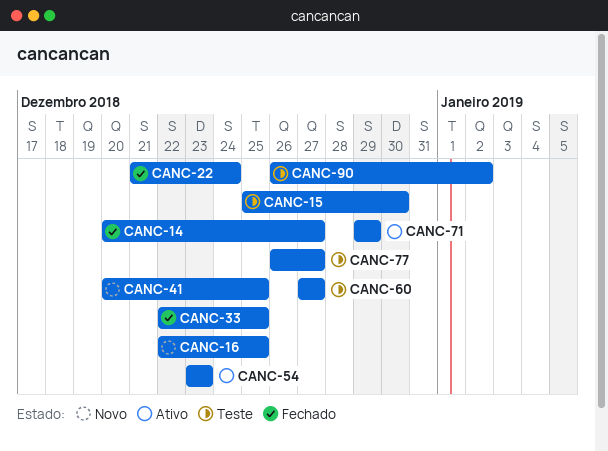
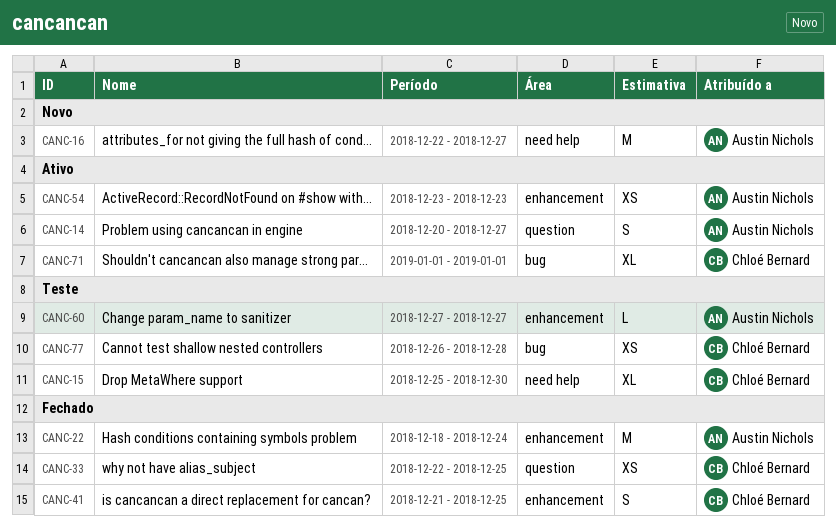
CANC-14, status: Fechado -> Ativo
CANC-16, due: Dec 25 -> Dec 27
CANC-22, start: Dec 21 -> Dec 18
CANC-41, status: Novo -> Fechado
CANC-41, start: Dec 20 -> Dec 21
CANC-71, start: Dec 29 -> Jan 1
CANC-71, due: Dec 29 -> Jan 1
CANC-77, due: Dec 27 -> Dec 28
CANC-90: present -> none

